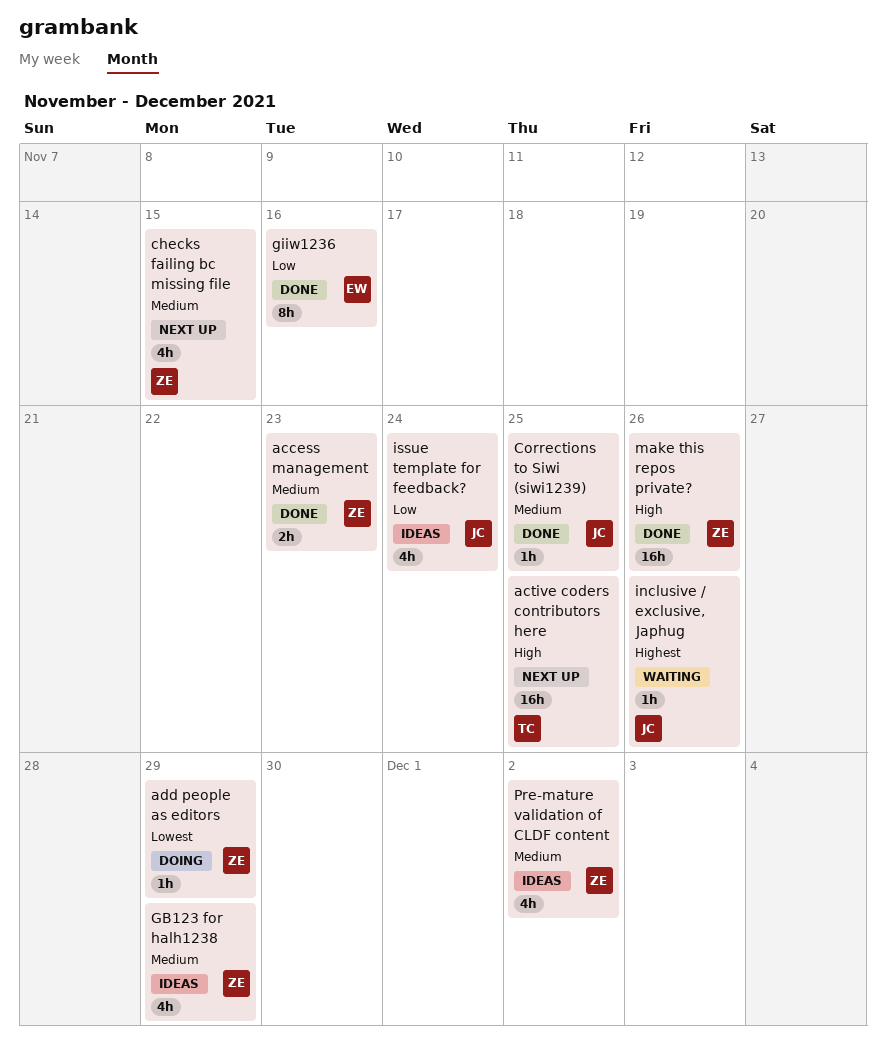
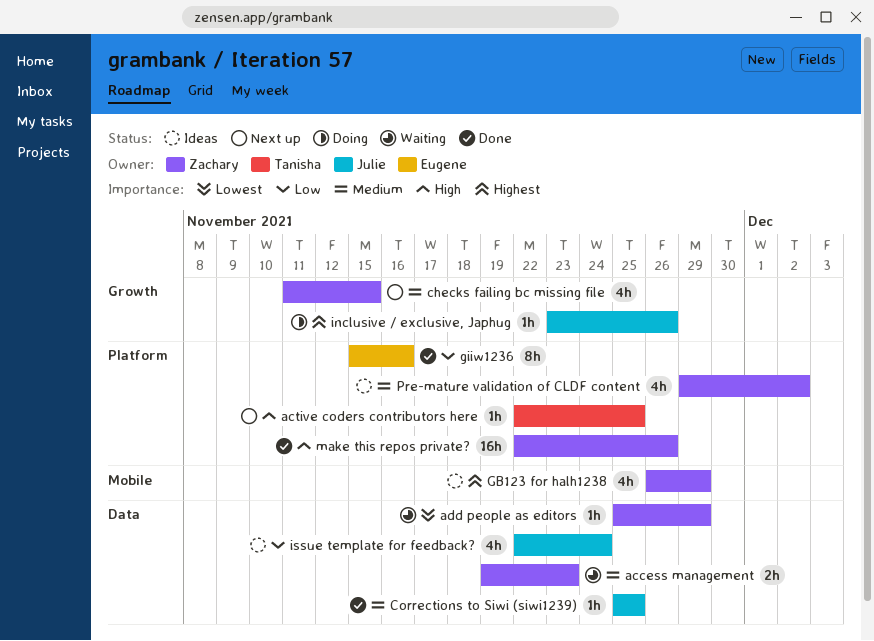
access management, status: Done -> Waiting
active coders contributors here, estimate: 16h -> 1h
add people as editors, status: Doing -> Waiting
GB123 for halh1238, priority: Medium -> Highest
inclusive / exclusive, Japhug, status: Waiting -> Doing

